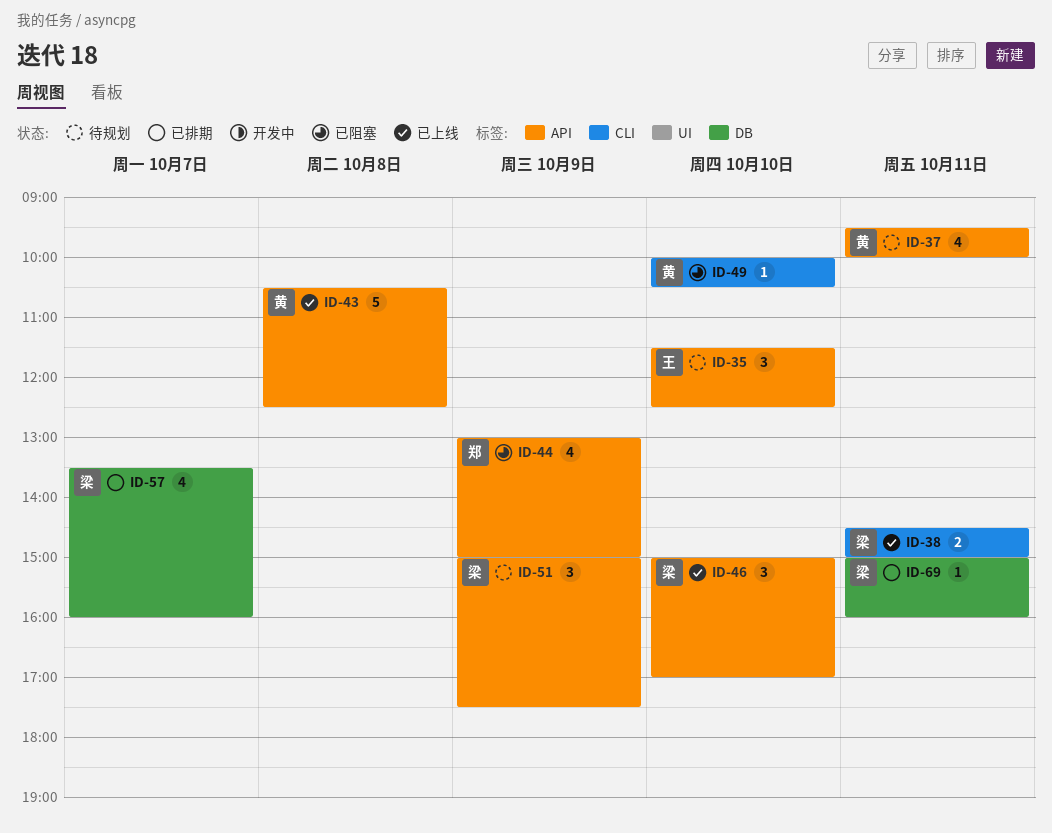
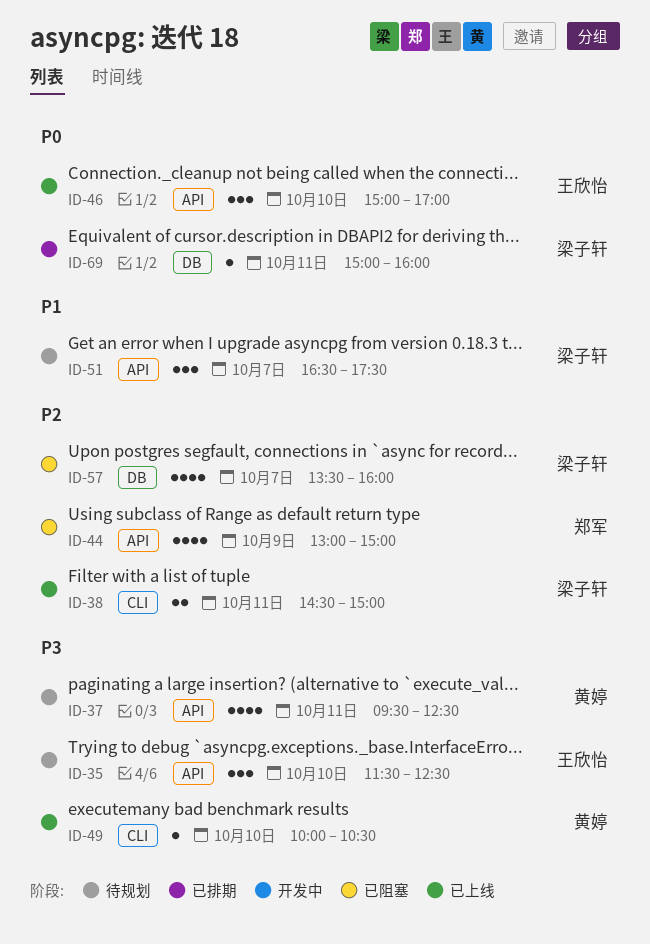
ID-37, ends: 10:00 -> 12:30
ID-43: present -> none
ID-46, owner: 梁子轩 -> 王欣怡
ID-49, status: 已阻塞 -> 已上线
ID-51, day: Oct 9 -> Oct 7
ID-51, begins: 15:00 -> 16:30
ID-57, status: 已排期 -> 已阻塞

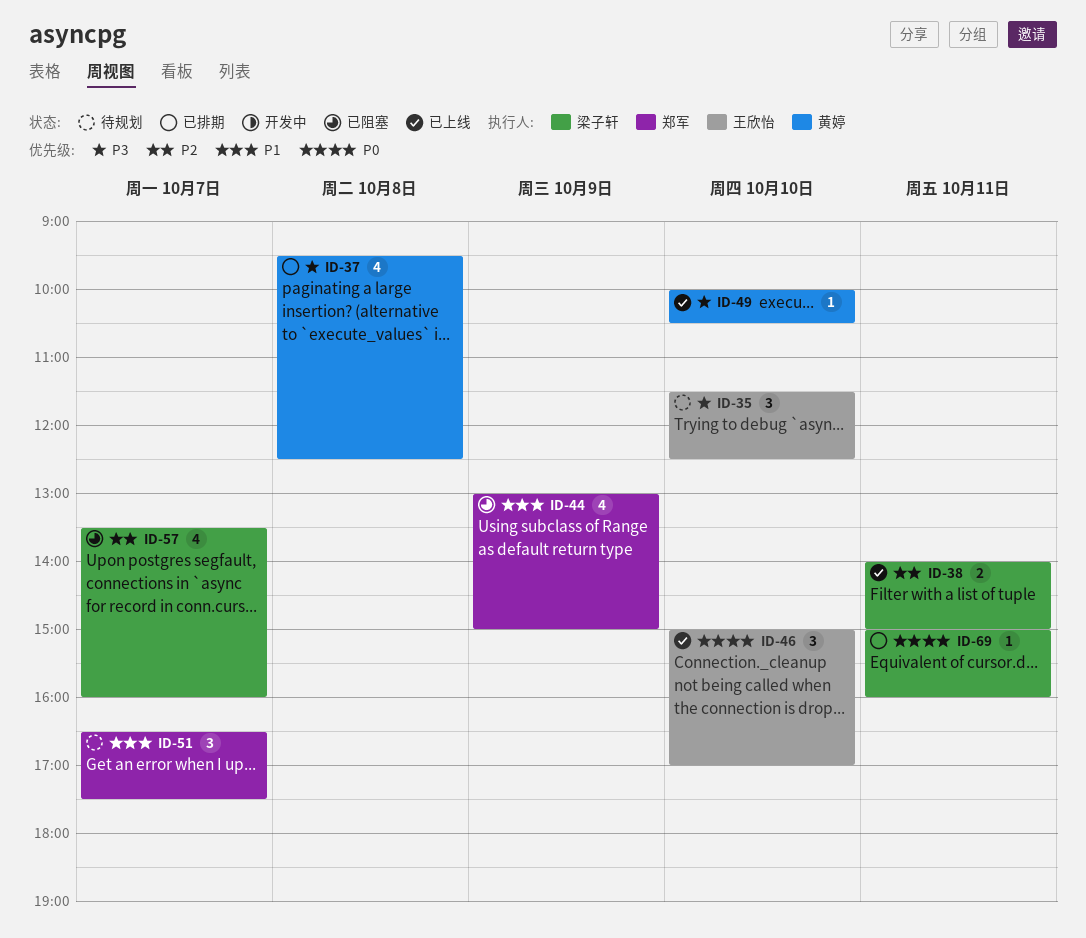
ID-37, status: 待规划 -> 已排期
ID-37, day: Oct 11 -> Oct 8
ID-38, begins: 14:30 -> 14:00
ID-44, priority: P2 -> P1
ID-51, owner: 梁子轩 -> 郑军

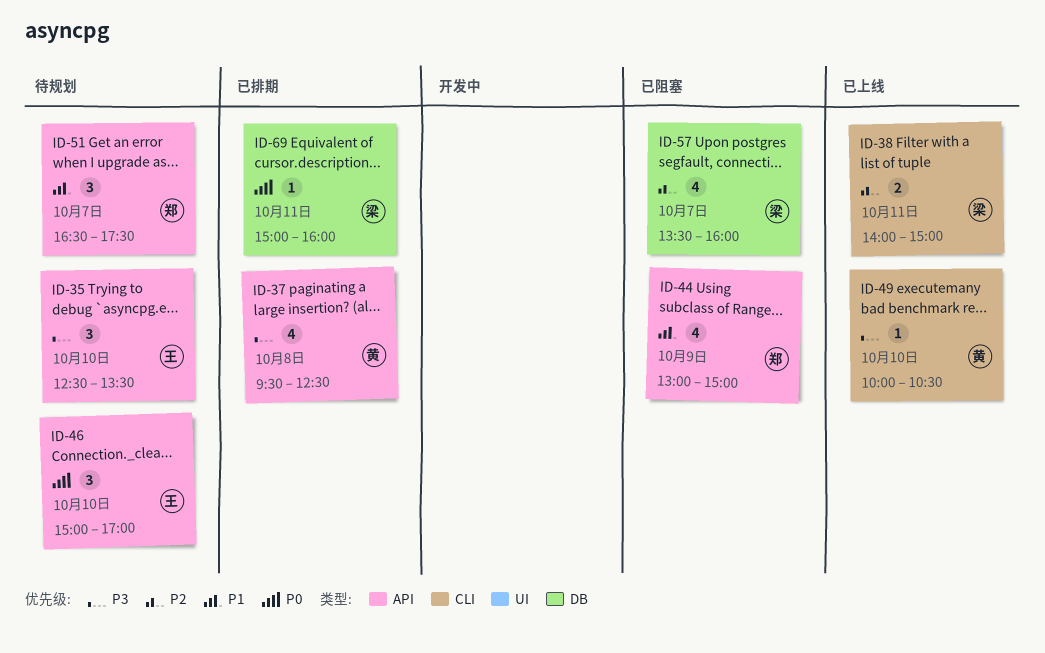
ID-35, begins: 11:30 -> 12:30
ID-35, ends: 12:30 -> 13:30
ID-46, status: 已上线 -> 待规划

